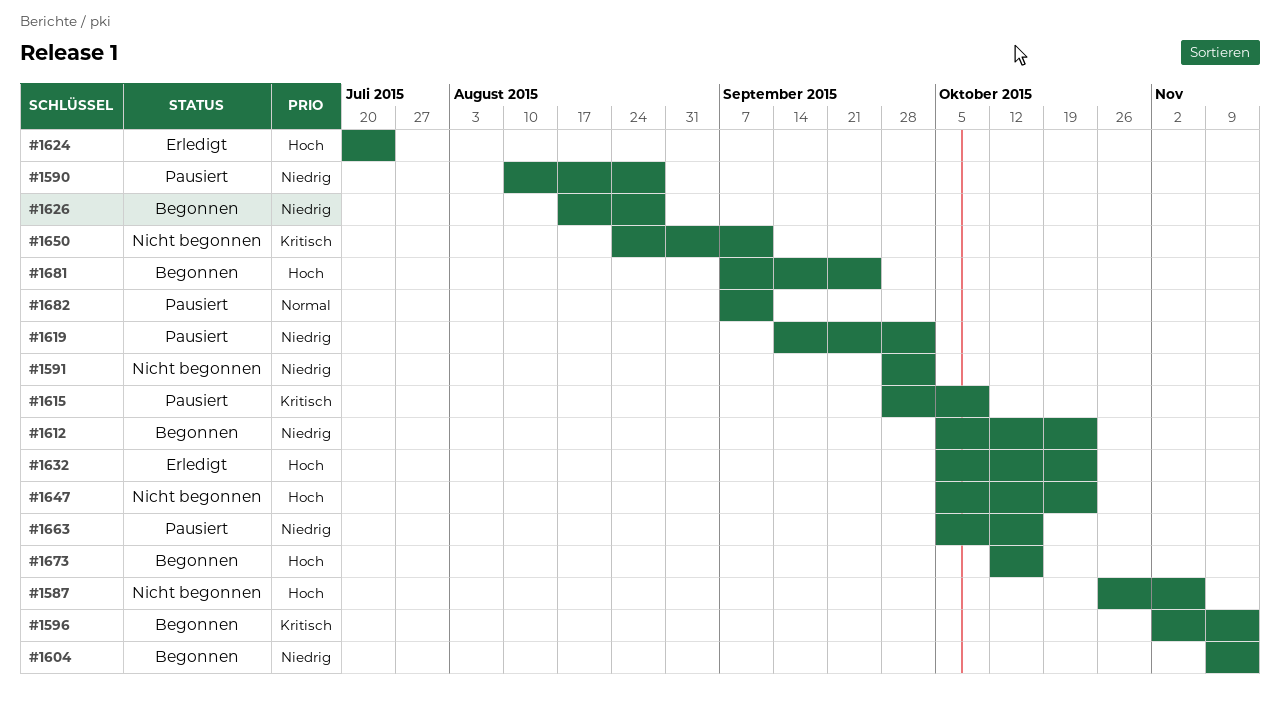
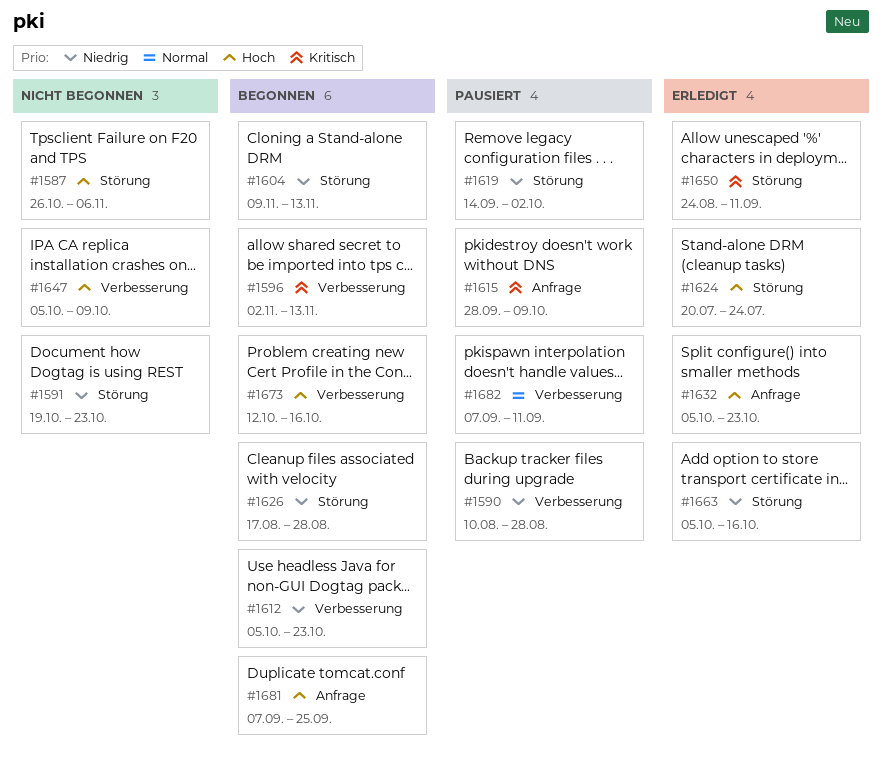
#1591, start: Sep 28 -> Oct 19
#1591, due: Oct 2 -> Oct 23
#1647, due: Oct 23 -> Oct 9
#1650, status: Nicht begonnen -> Erledigt
#1663, status: Pausiert -> Erledigt

